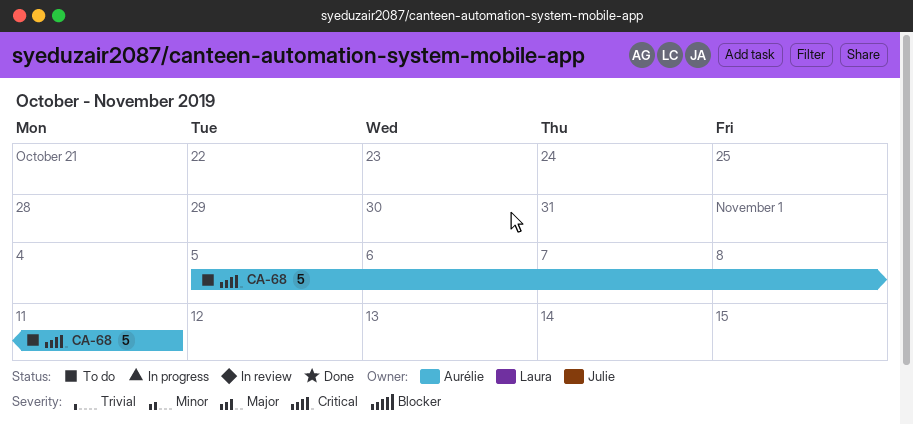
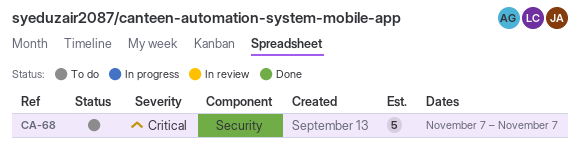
CA-68, start: Nov 5 -> Nov 7
CA-68, due: Nov 11 -> Nov 7

